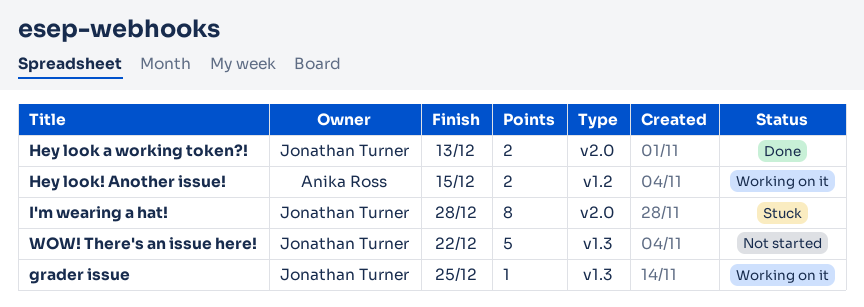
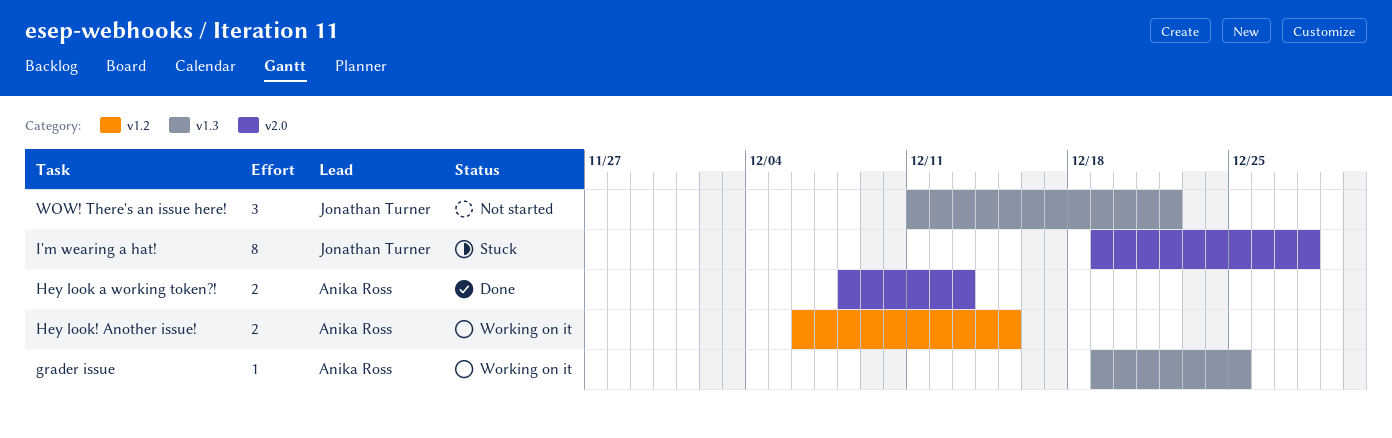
grader issue, owner: Jonathan Turner -> Anika Ross
Hey look a working token?!, owner: Jonathan Turner -> Anika Ross
WOW! There's an issue here!, estimate: 5 -> 3

